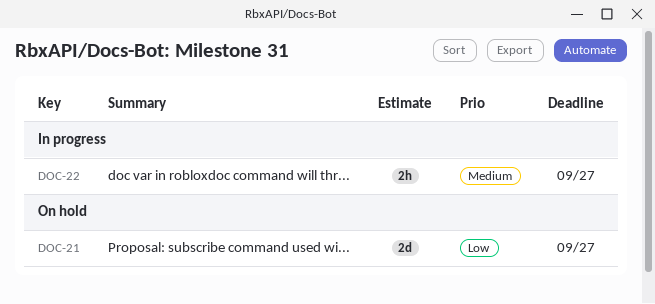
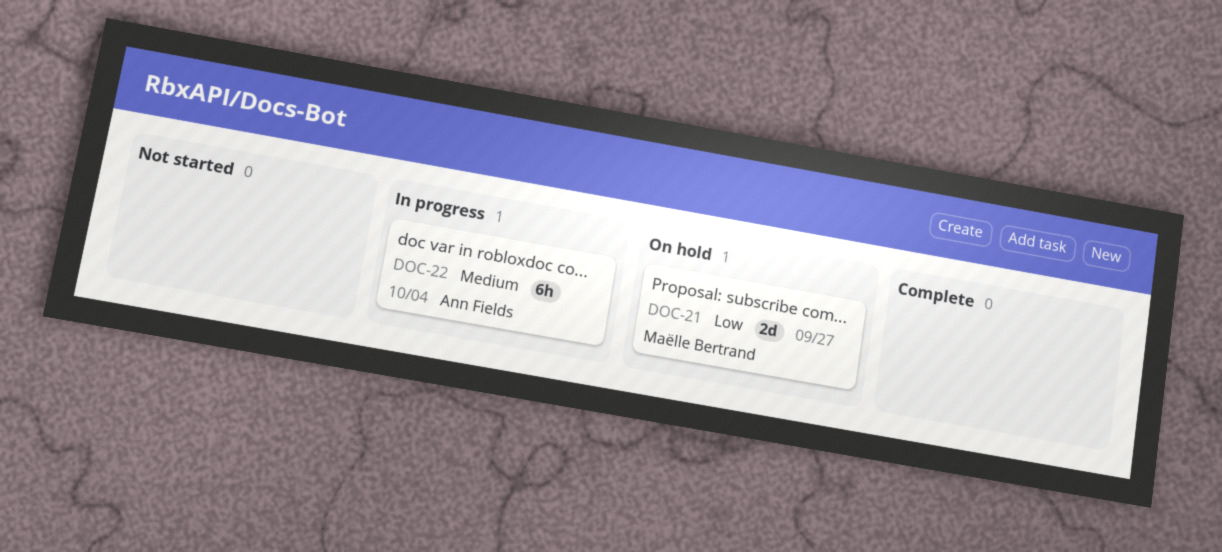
DOC-22, estimate: 2h -> 6h
DOC-22, due: Sep 27 -> Oct 4

